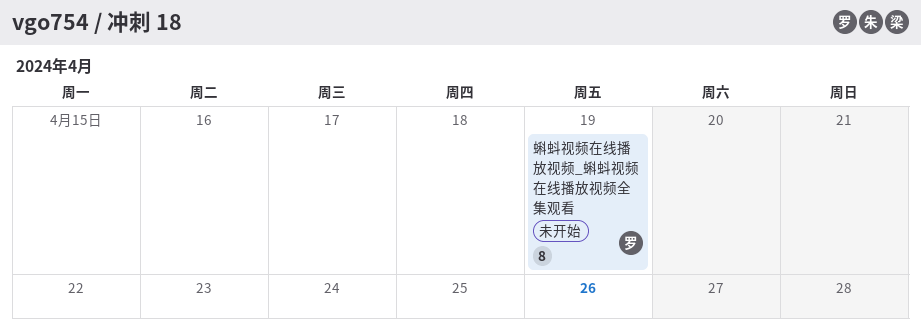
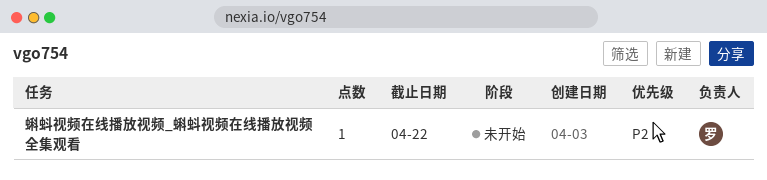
蝌蚪视频在线播放视频_蝌蚪视频在线播放视频全集观看, estimate: 8 -> 1
蝌蚪视频在线播放视频_蝌蚪视频在线播放视频全集观看, due: Apr 19 -> Apr 22

